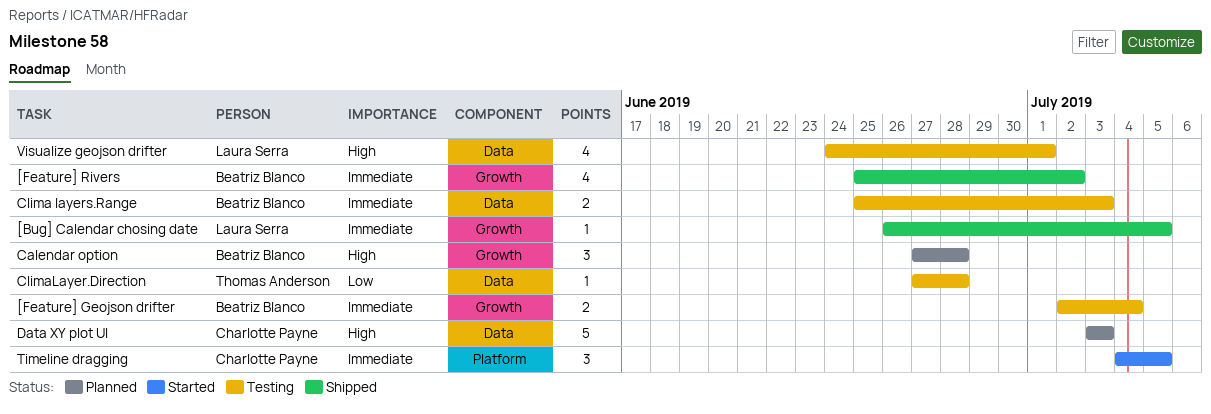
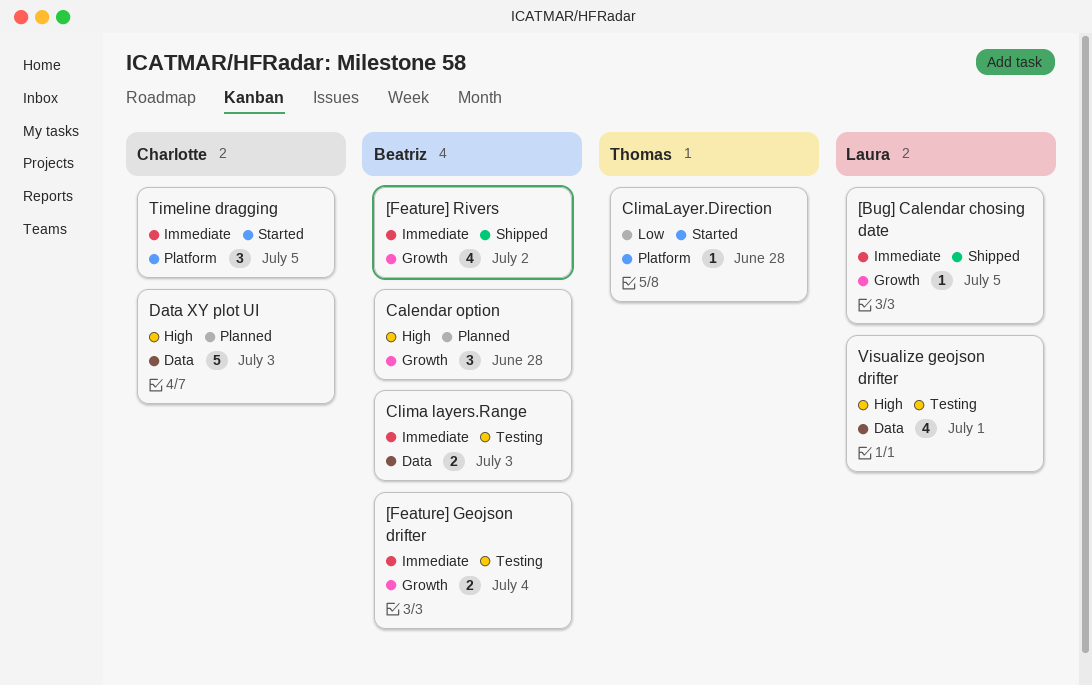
ClimaLayer.Direction, status: Testing -> Started
ClimaLayer.Direction, label: Data -> Platform

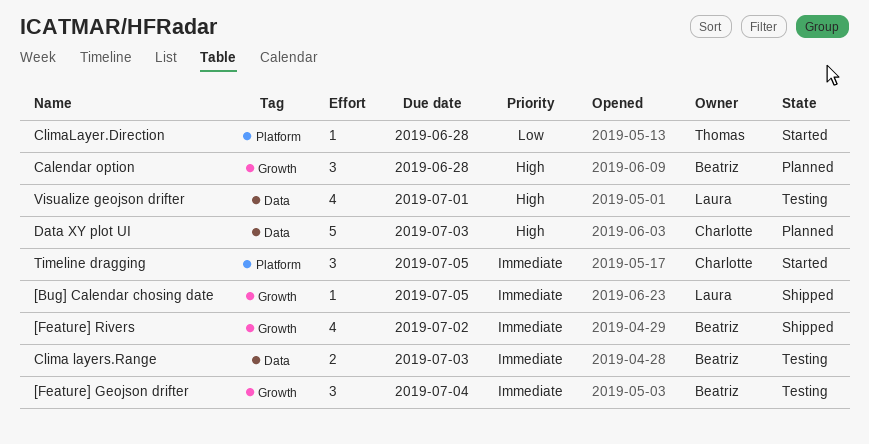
[Feature] Geojson drifter, estimate: 2 -> 3

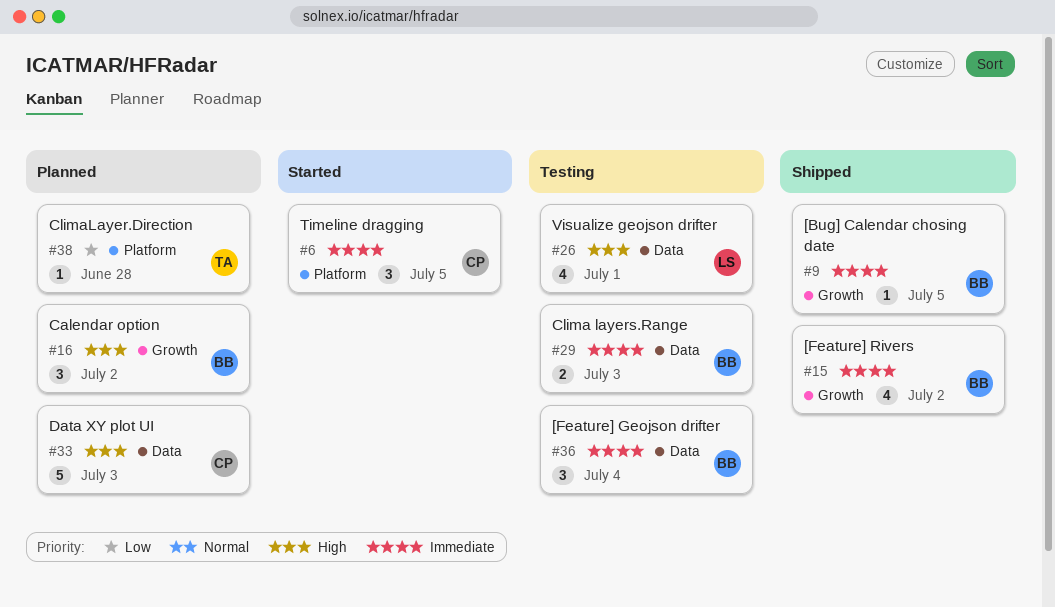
[Bug] Calendar chosing date, owner: Laura -> Beatriz
[Feature] Geojson drifter, label: Growth -> Data
Calendar option, due: Jun 28 -> Jul 2
ClimaLayer.Direction, status: Started -> Planned

